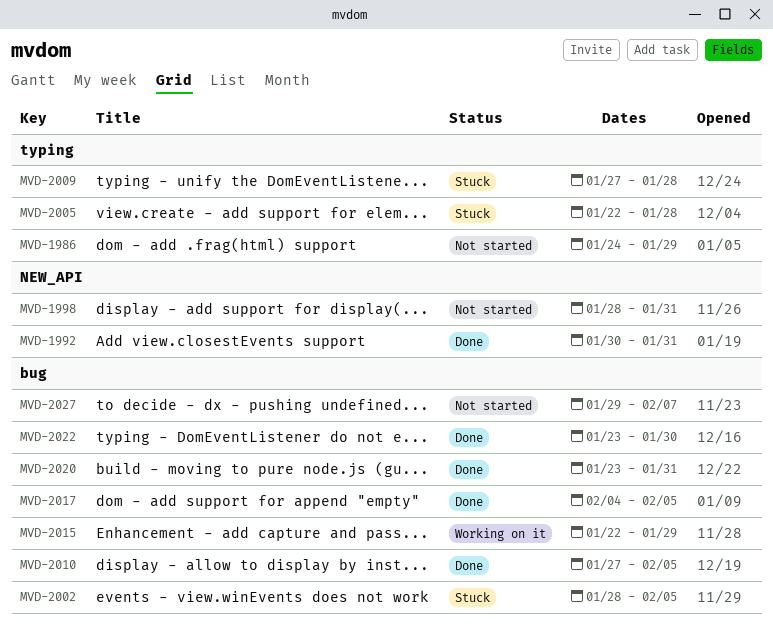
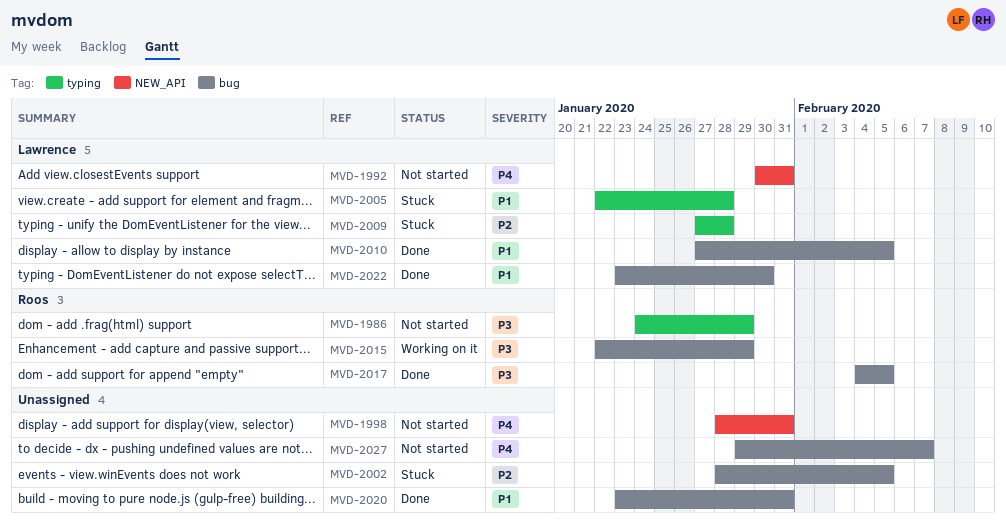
MVD-1992, status: Done -> Not started

